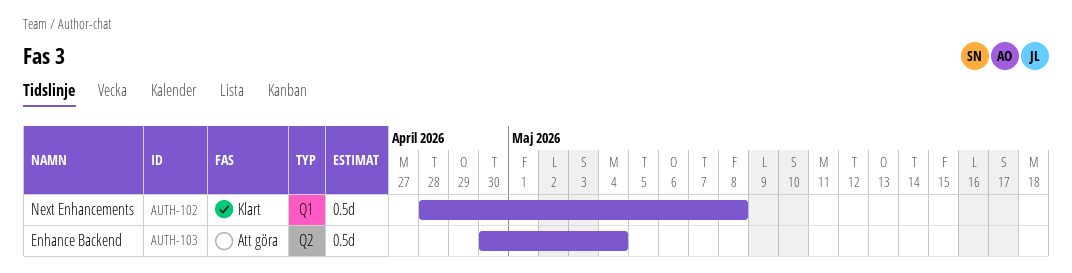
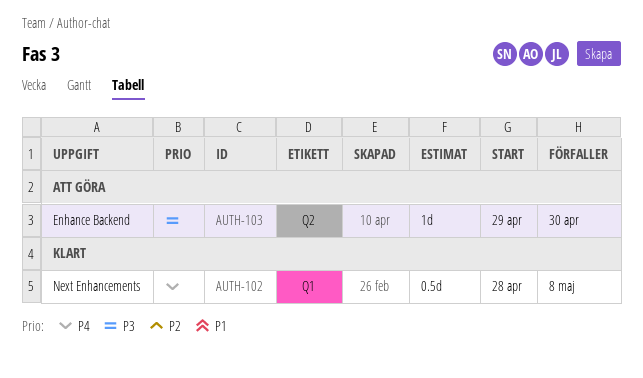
AUTH-103, estimate: 0.5d -> 1d
AUTH-103, start: Apr 30 -> Apr 29
AUTH-103, due: May 4 -> Apr 30

